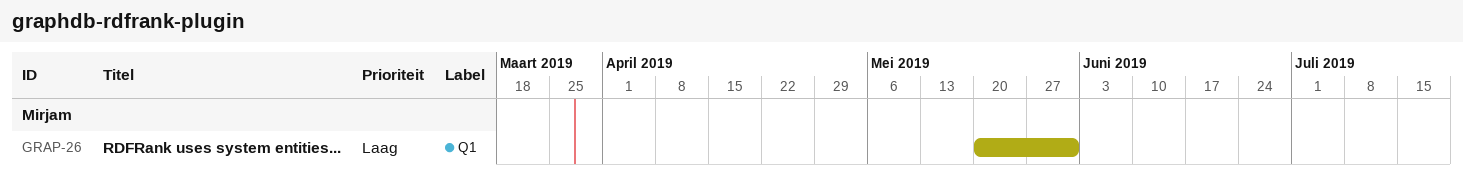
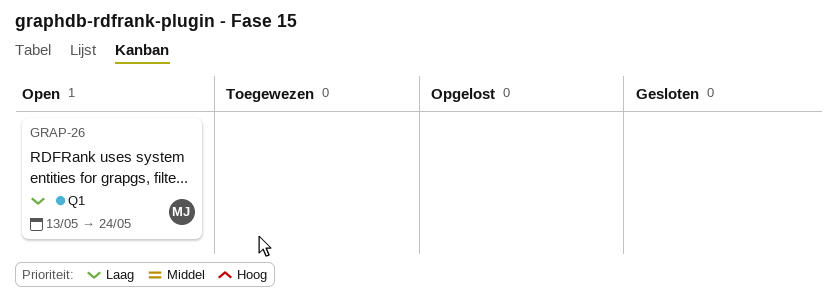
GRAP-26, start: May 20 -> May 13
GRAP-26, due: May 31 -> May 24

